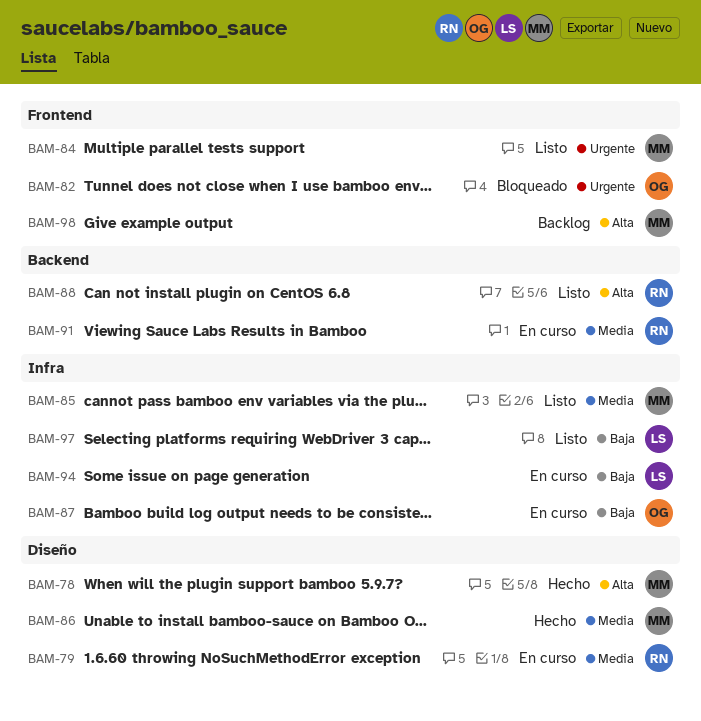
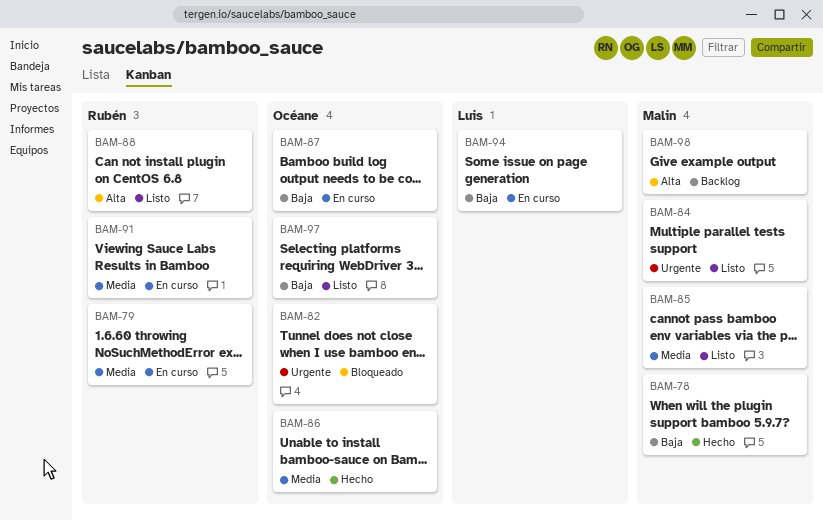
BAM-78, priority: Alta -> Baja
BAM-86, owner: Malin -> Océane
BAM-97, owner: Luis -> Océane

